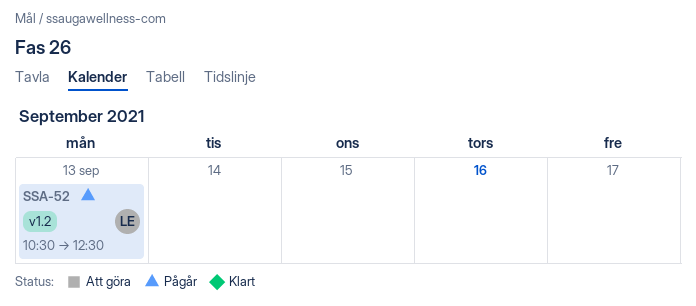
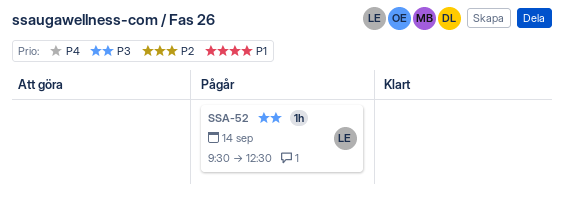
SSA-52, day: Sep 13 -> Sep 14
SSA-52, begins: 10:30 -> 09:30

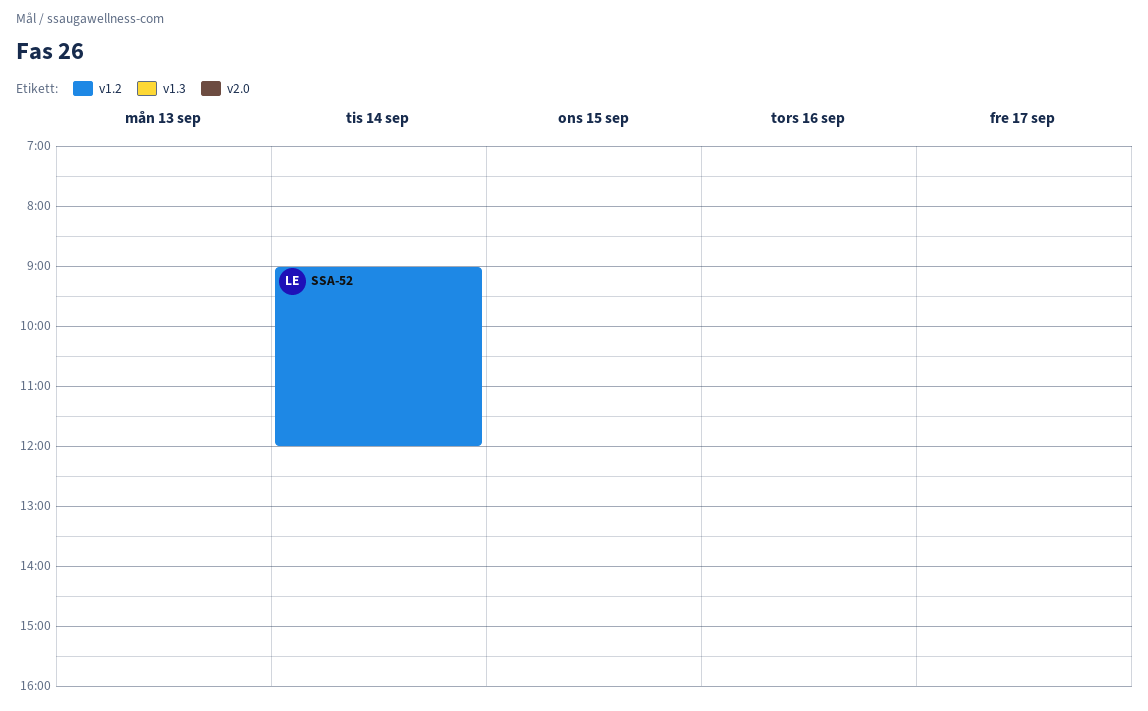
SSA-52, begins: 09:30 -> 09:00
SSA-52, ends: 12:30 -> 12:00

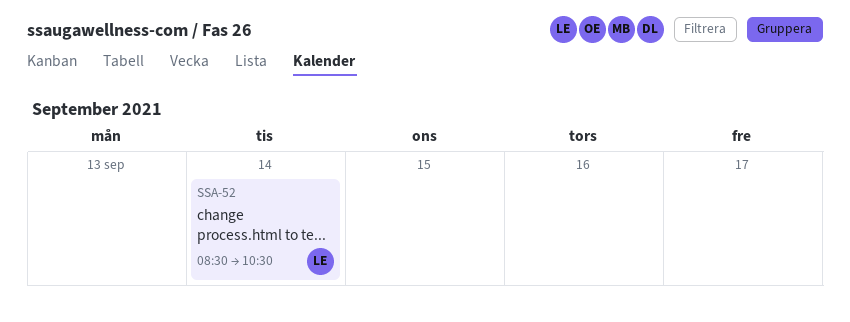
SSA-52, begins: 09:00 -> 08:30
SSA-52, ends: 12:00 -> 10:30

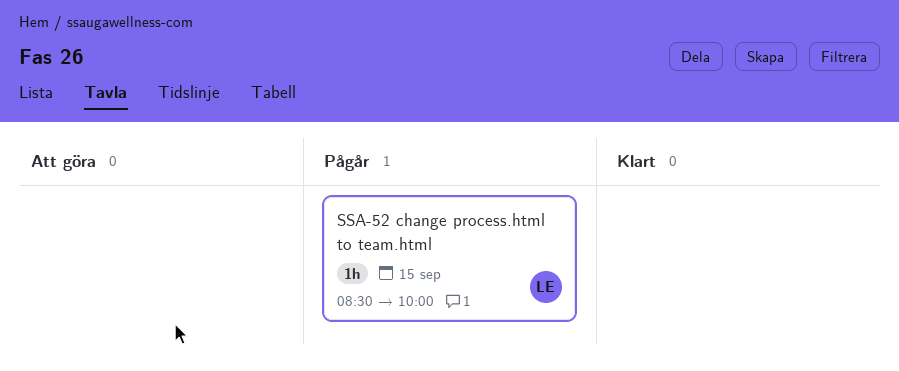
SSA-52, day: Sep 14 -> Sep 15
SSA-52, ends: 10:30 -> 10:00

